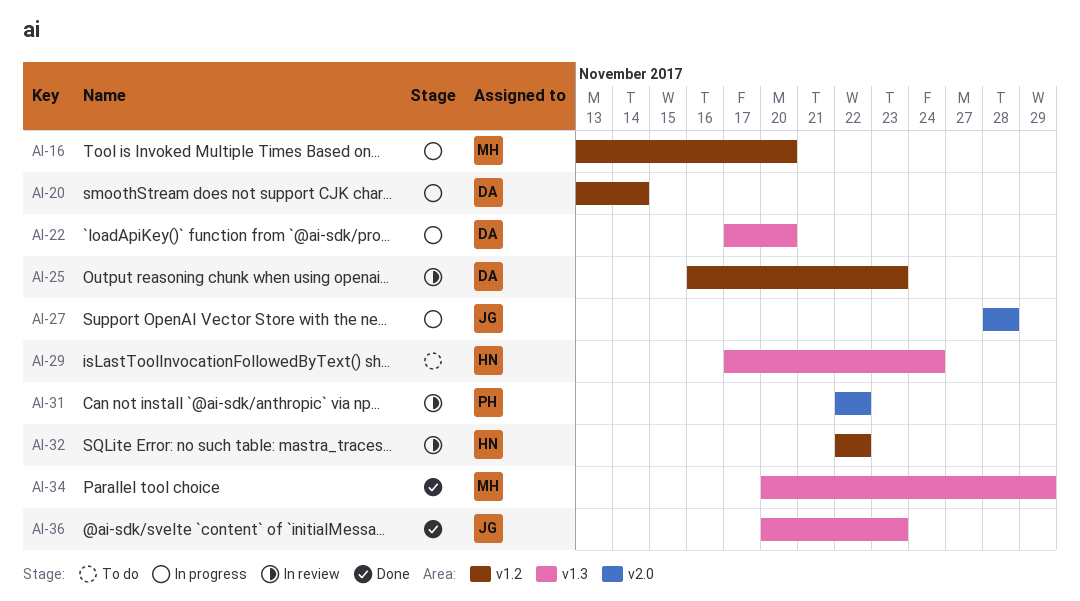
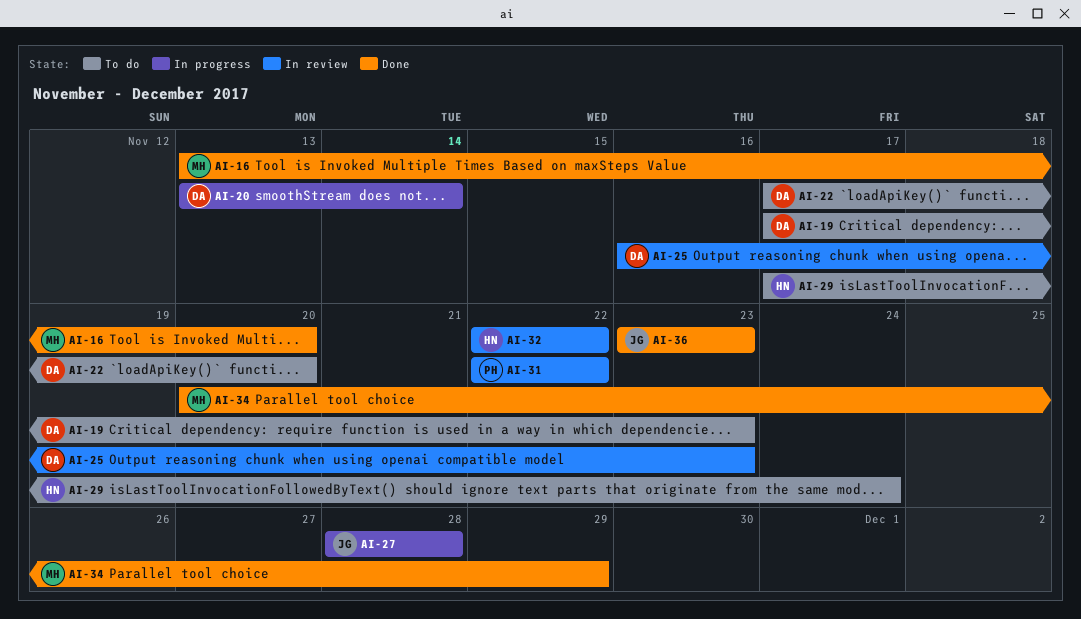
AI-16, status: In progress -> Done
AI-19: none -> present
AI-22, status: In progress -> To do
AI-36, start: Nov 20 -> Nov 23

